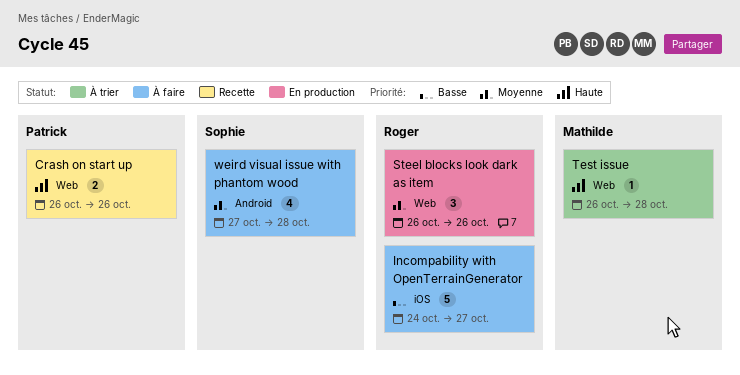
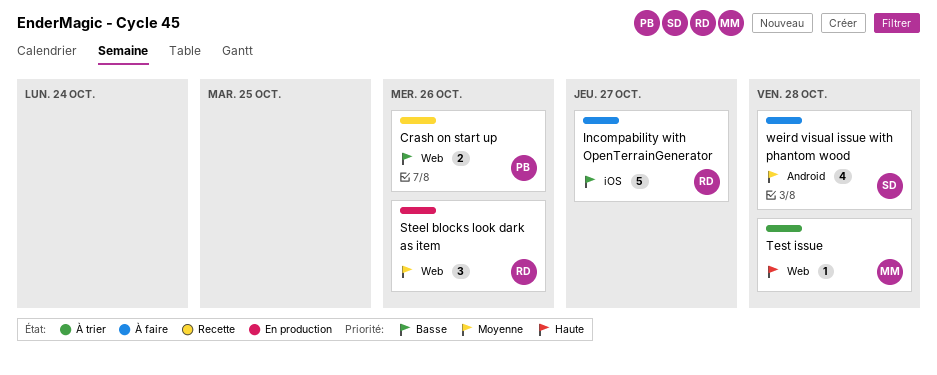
Crash on start up, priority: Haute -> Basse

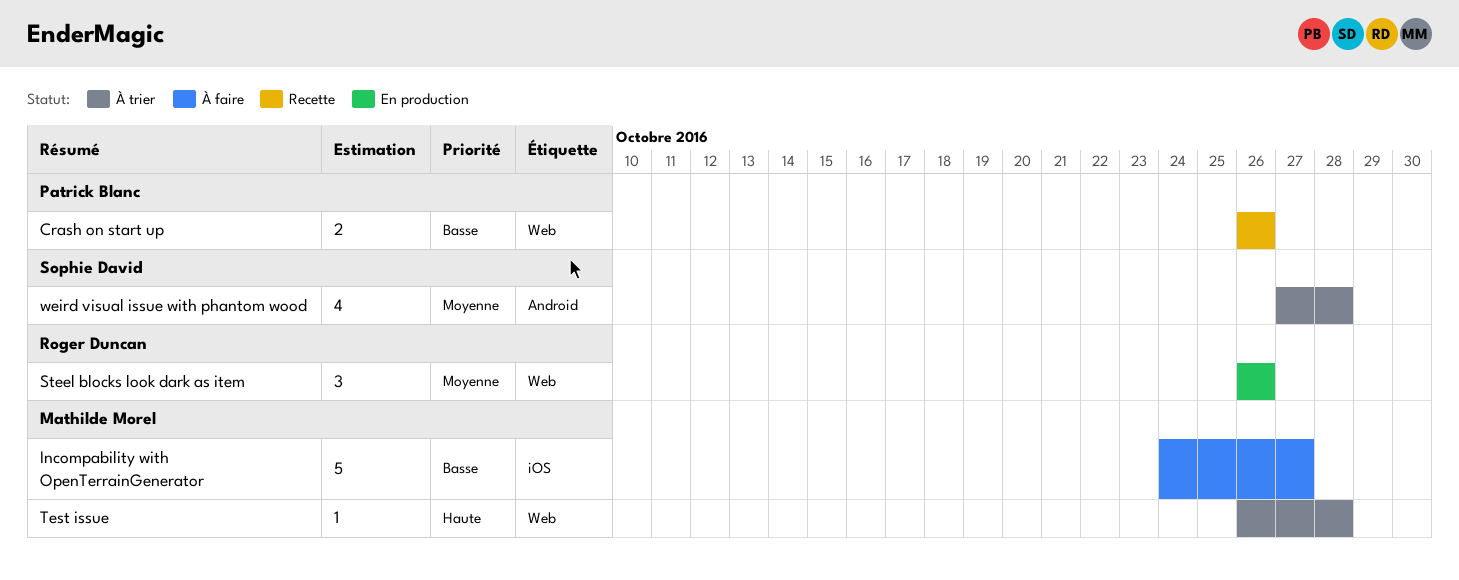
Incompability with OpenTerrainGenerator, owner: Roger Duncan -> Mathilde Morel
weird visual issue with phantom wood, status: À faire -> À trier

